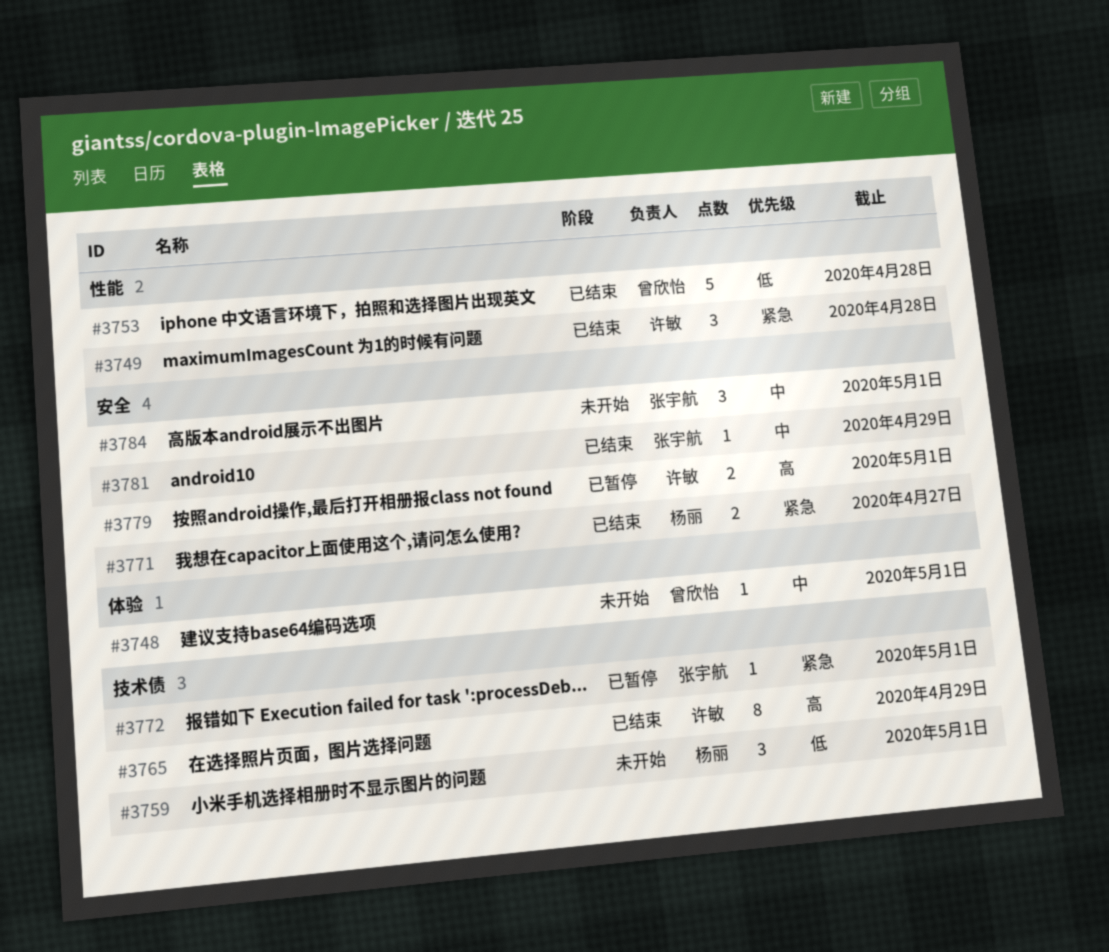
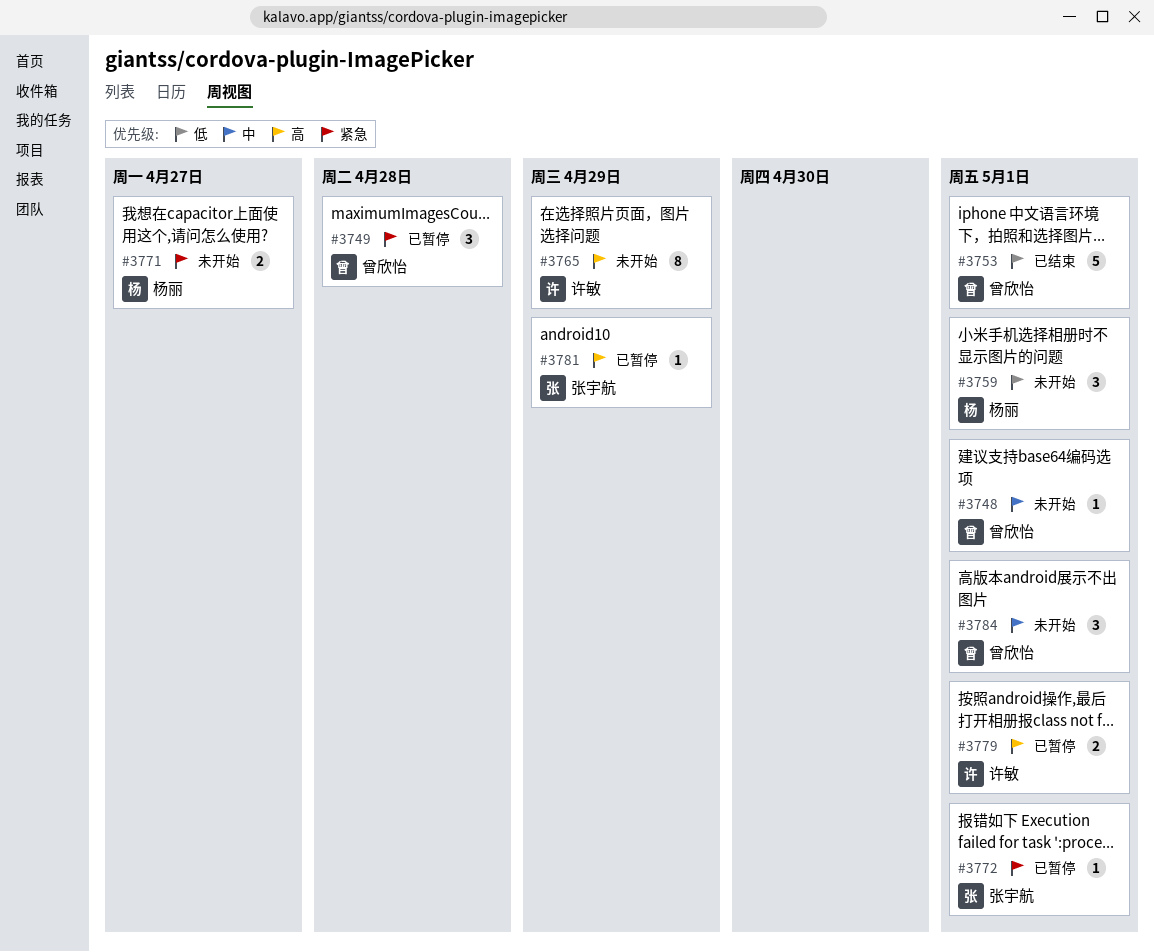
#3749, status: 已结束 -> 已暂停
#3749, owner: 许敏 -> 曾欣怡
#3753, due: Apr 28 -> May 1
#3765, status: 已结束 -> 未开始
#3771, status: 已结束 -> 未开始
#3781, status: 已结束 -> 已暂停
#3781, priority: 中 -> 高
#3784, owner: 张宇航 -> 曾欣怡

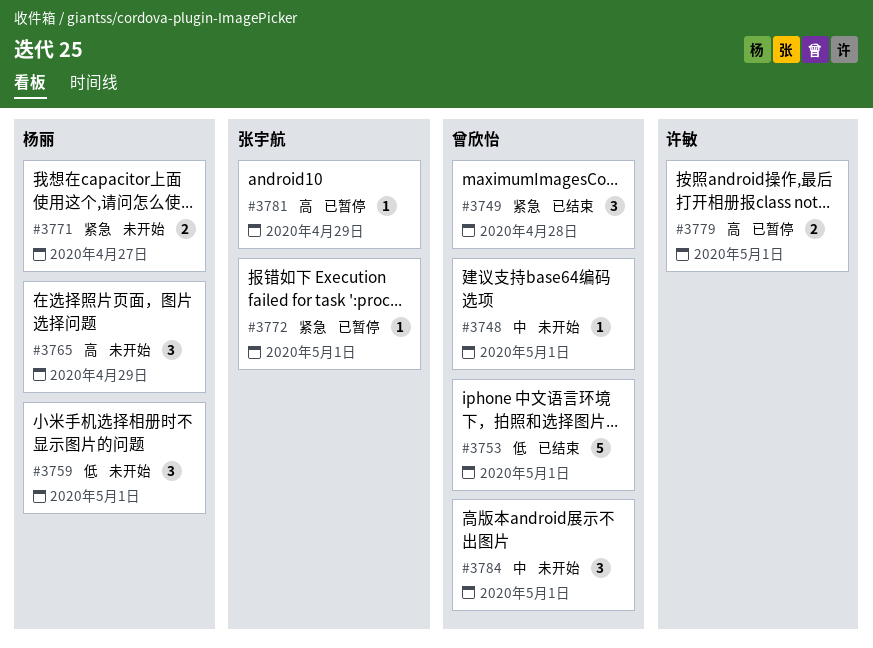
#3749, status: 已暂停 -> 已结束
#3765, owner: 许敏 -> 杨丽
#3765, estimate: 8 -> 3

